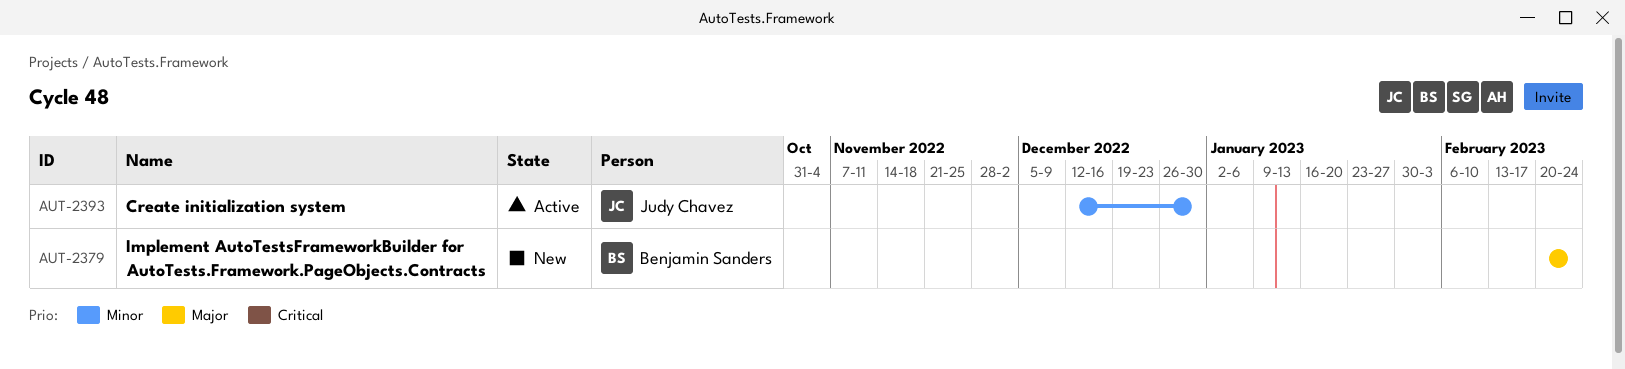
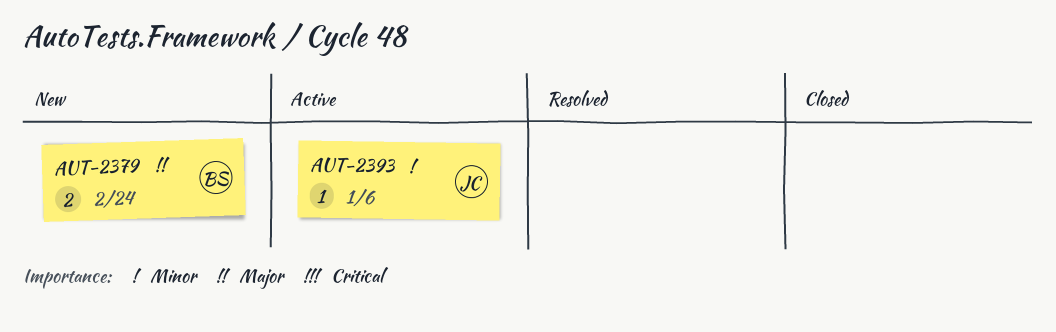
AUT-2393, due: Dec 30 -> Jan 6

